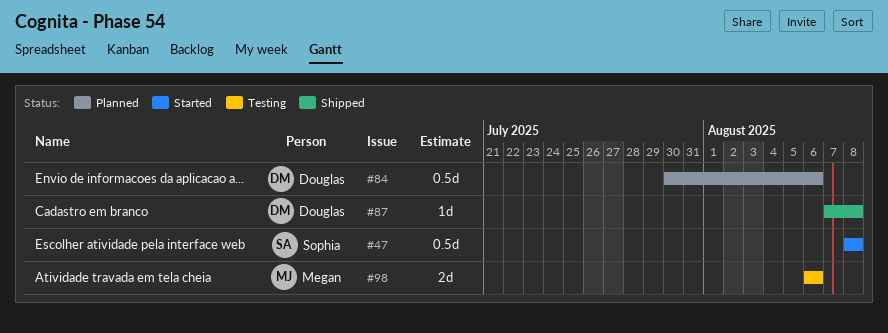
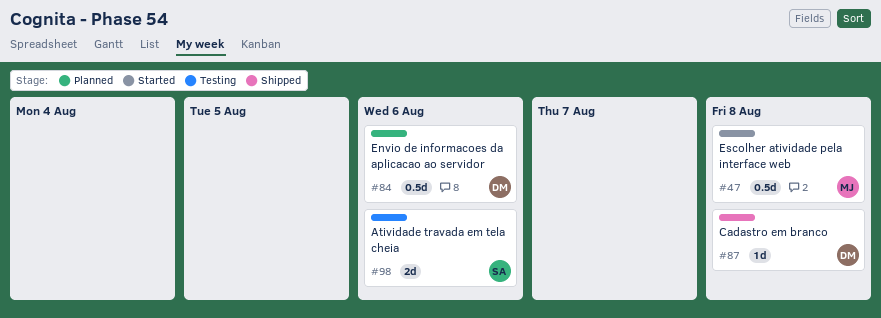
#47, owner: Sophia -> Megan
#98, owner: Megan -> Sophia

